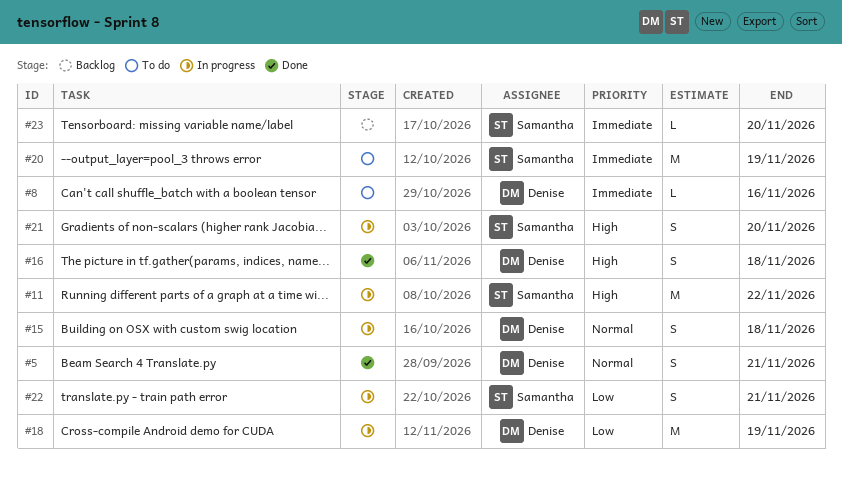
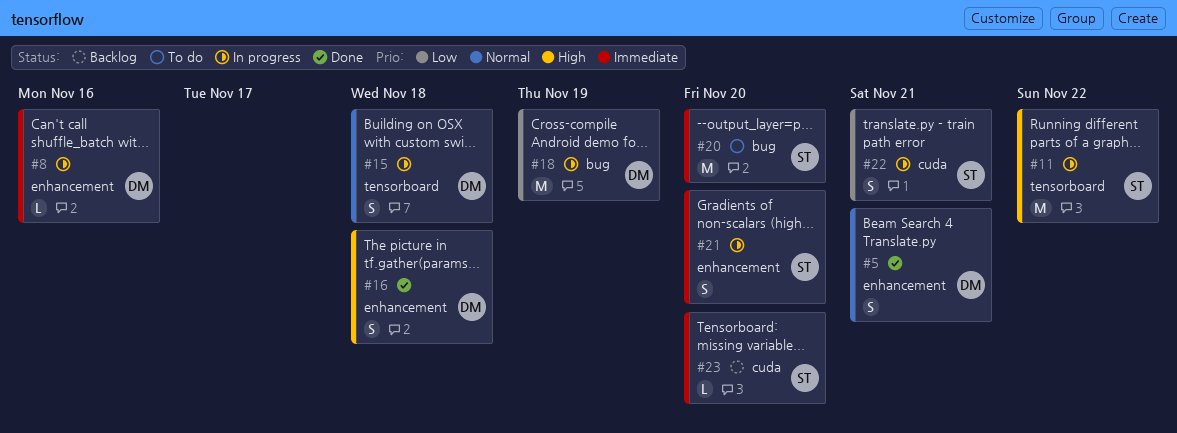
#8, status: To do -> In progress
#20, due: Nov 19 -> Nov 20
#21, priority: High -> Immediate

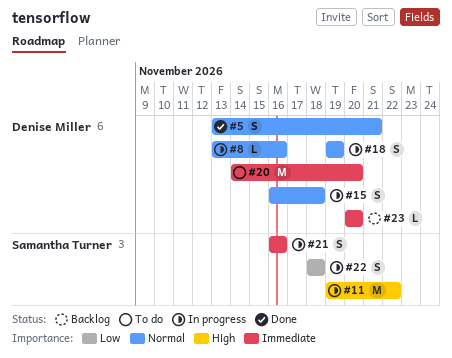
#8, priority: Immediate -> Normal
#16: present -> none
#18, priority: Low -> Normal
#18, estimate: M -> S
#20, owner: Samantha Turner -> Denise Miller
#21, due: Nov 20 -> Nov 16
#22, due: Nov 21 -> Nov 18
#23, owner: Samantha Turner -> Denise Miller

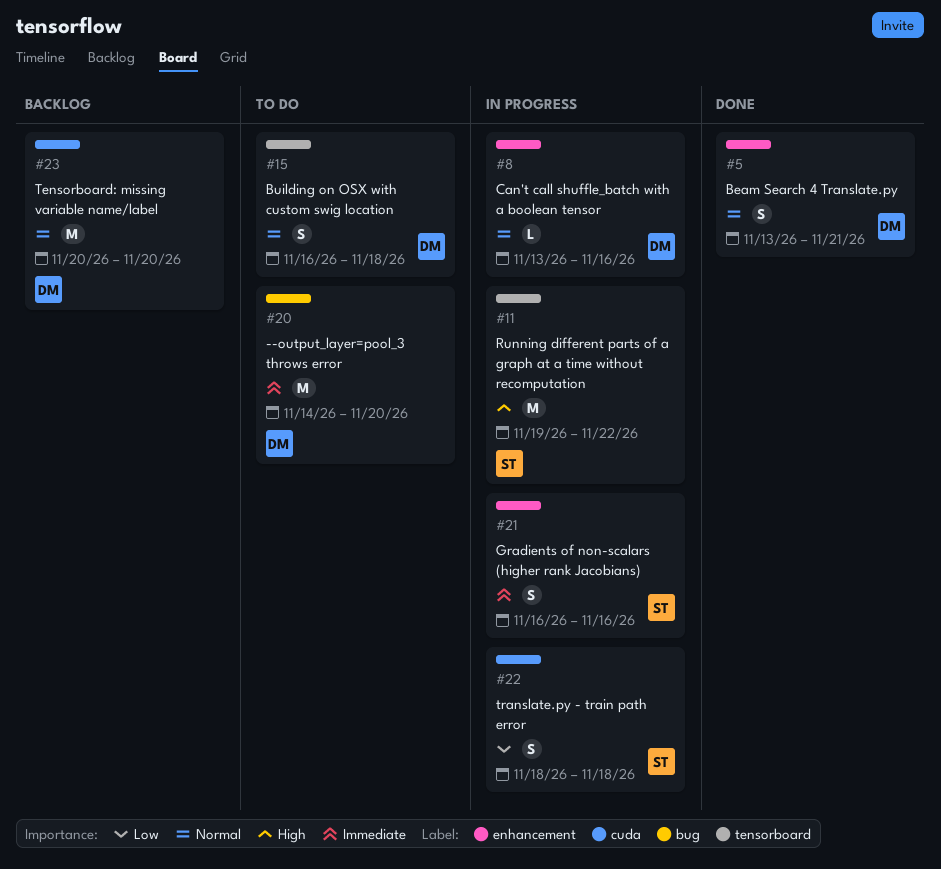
#15, status: In progress -> To do
#18: present -> none
#23, priority: Immediate -> Normal
#23, estimate: L -> M

